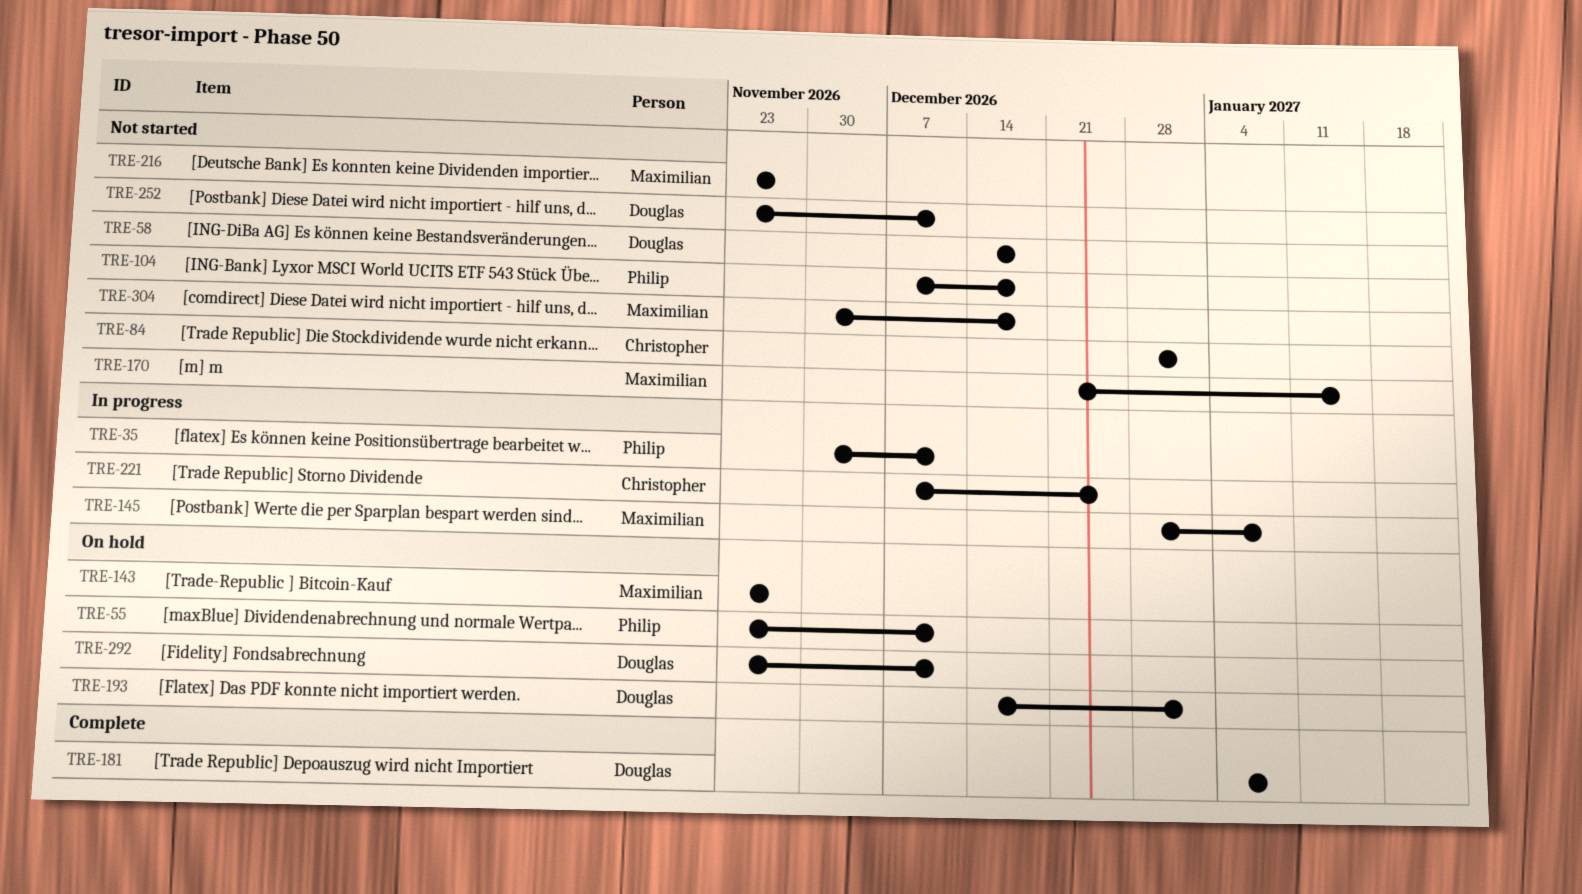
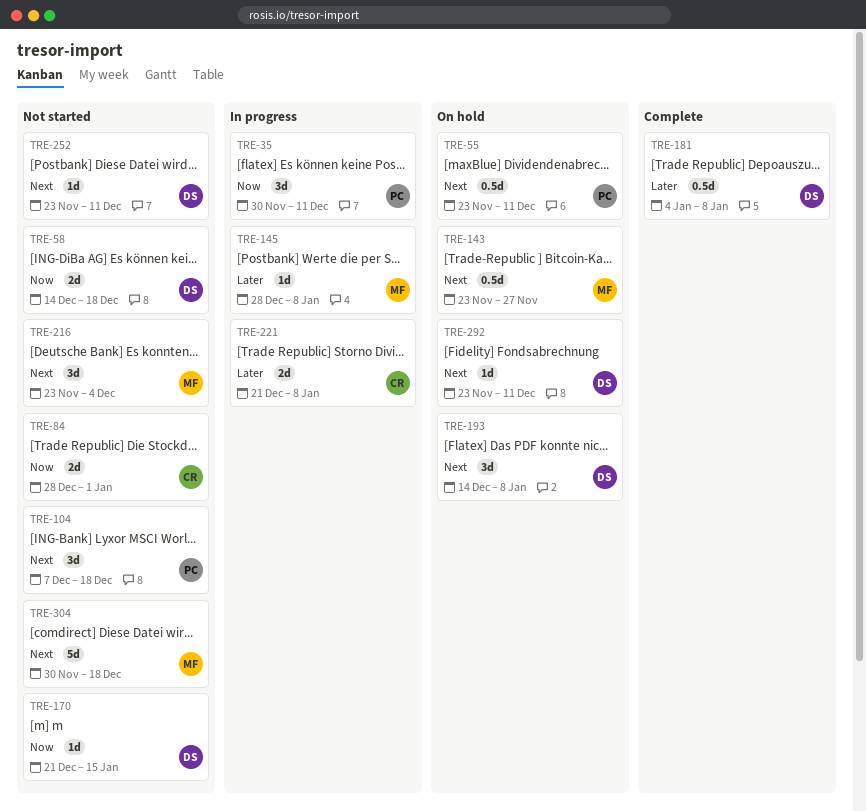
TRE-170, owner: Maximilian -> Douglas
TRE-193, due: Jan 1 -> Jan 8
TRE-216, due: Nov 27 -> Dec 4
TRE-221, start: Dec 7 -> Dec 21
TRE-221, due: Dec 25 -> Jan 8

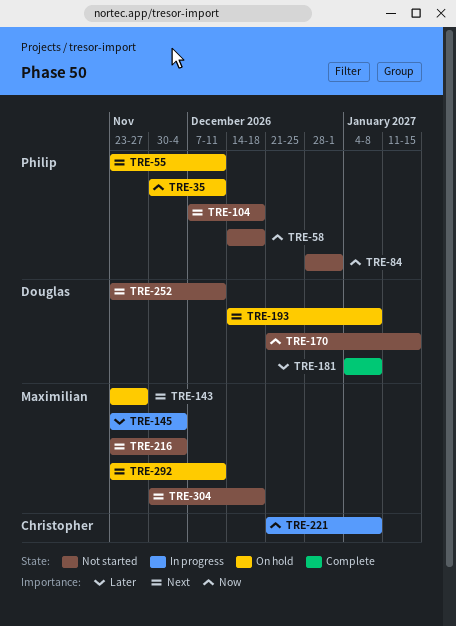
TRE-35, status: In progress -> On hold
TRE-58, owner: Douglas -> Philip
TRE-84, owner: Christopher -> Philip
TRE-145, start: Dec 28 -> Nov 23
TRE-145, due: Jan 8 -> Dec 4
TRE-221, priority: Later -> Now
TRE-292, owner: Douglas -> Maximilian

